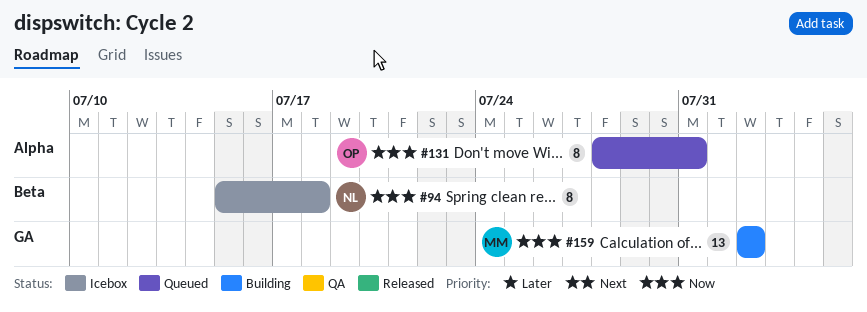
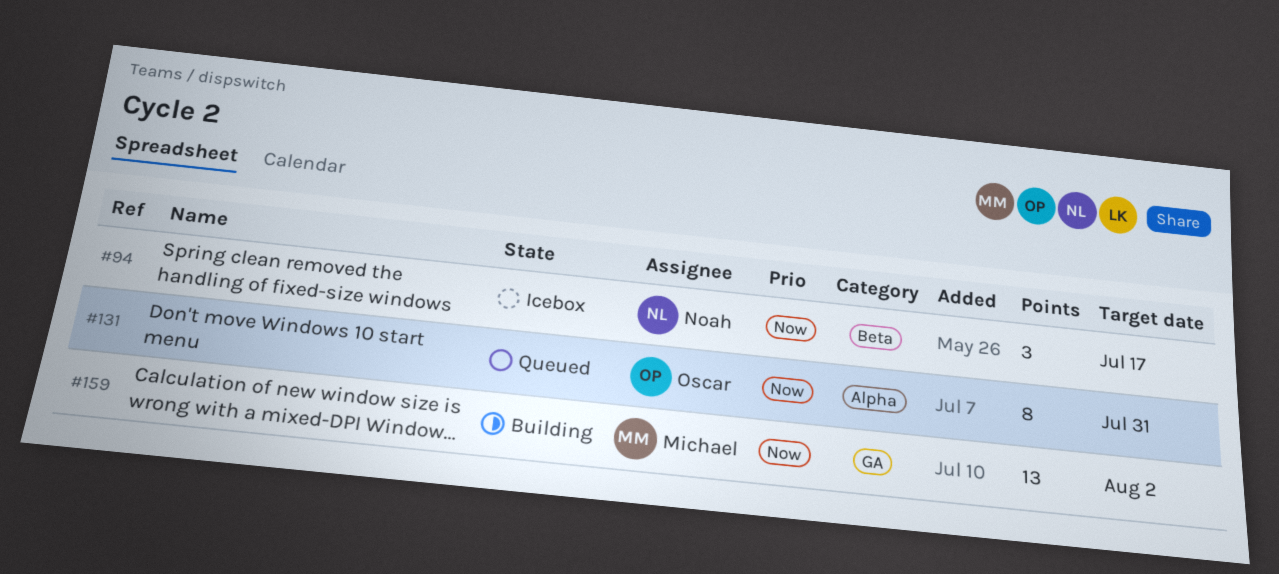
#94, estimate: 8 -> 3
#94, due: Jul 18 -> Jul 17

